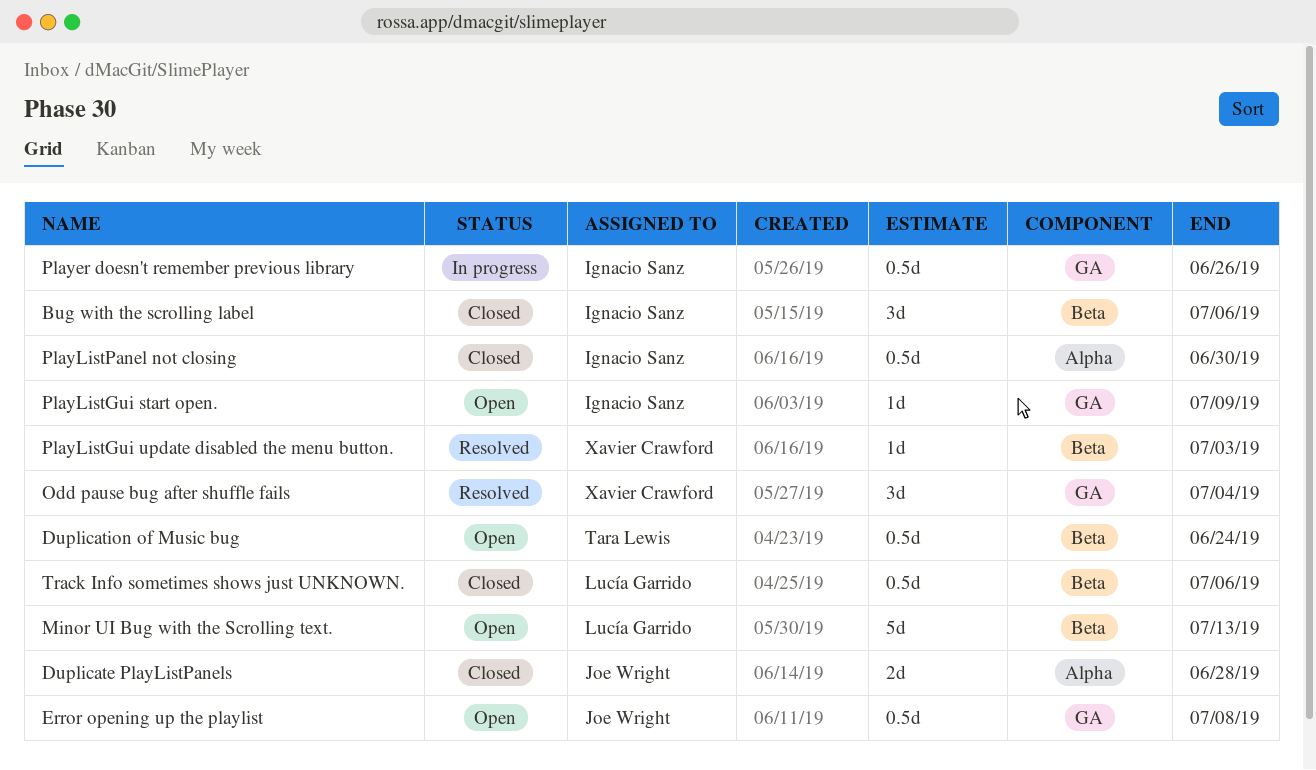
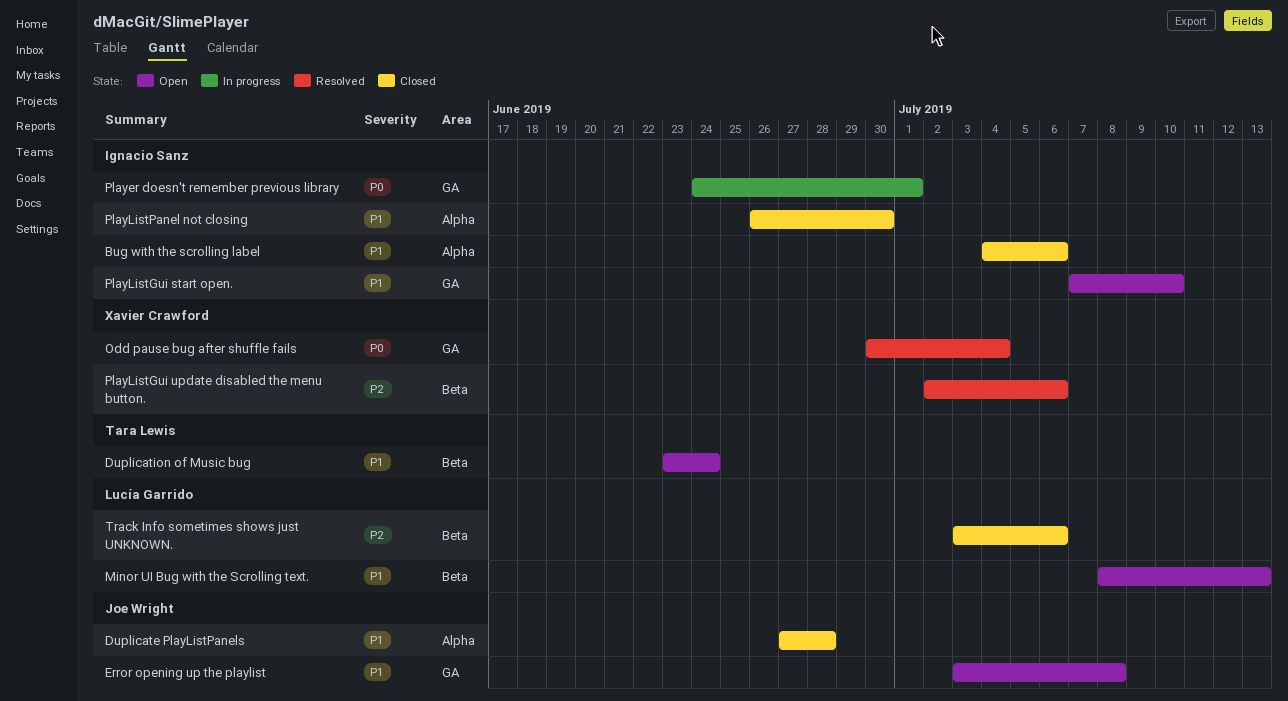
Bug with the scrolling label, label: Beta -> Alpha
Player doesn't remember previous library, due: Jun 26 -> Jul 1
PlayListGui start open., due: Jul 9 -> Jul 10
PlayListGui update disabled the menu button., due: Jul 3 -> Jul 6

